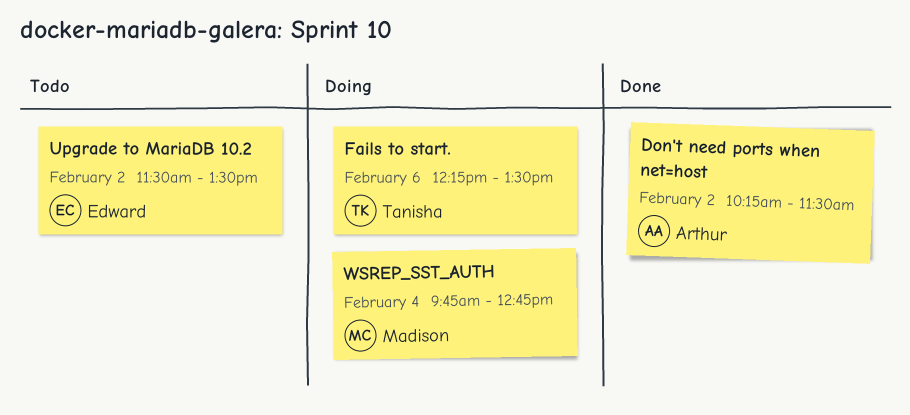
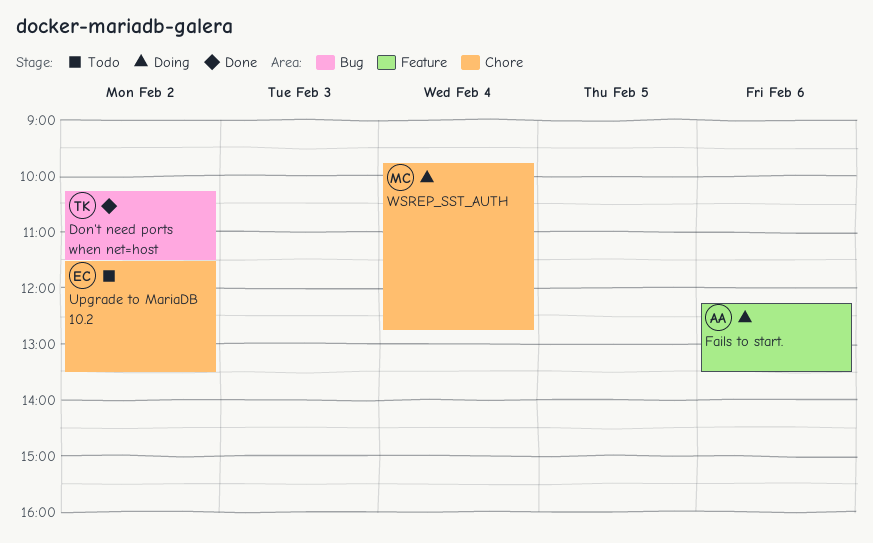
Don't need ports when net=host, owner: Arthur -> Tanisha
Fails to start., owner: Tanisha -> Arthur

